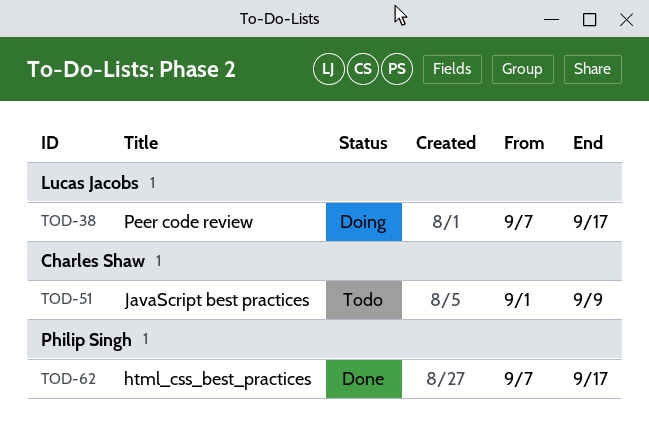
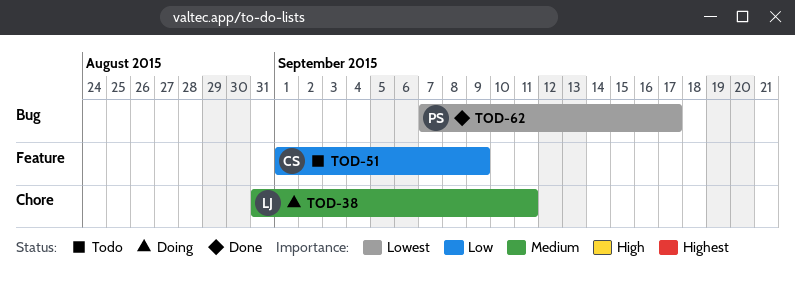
TOD-38, start: Sep 7 -> Aug 31
TOD-38, due: Sep 17 -> Sep 11

